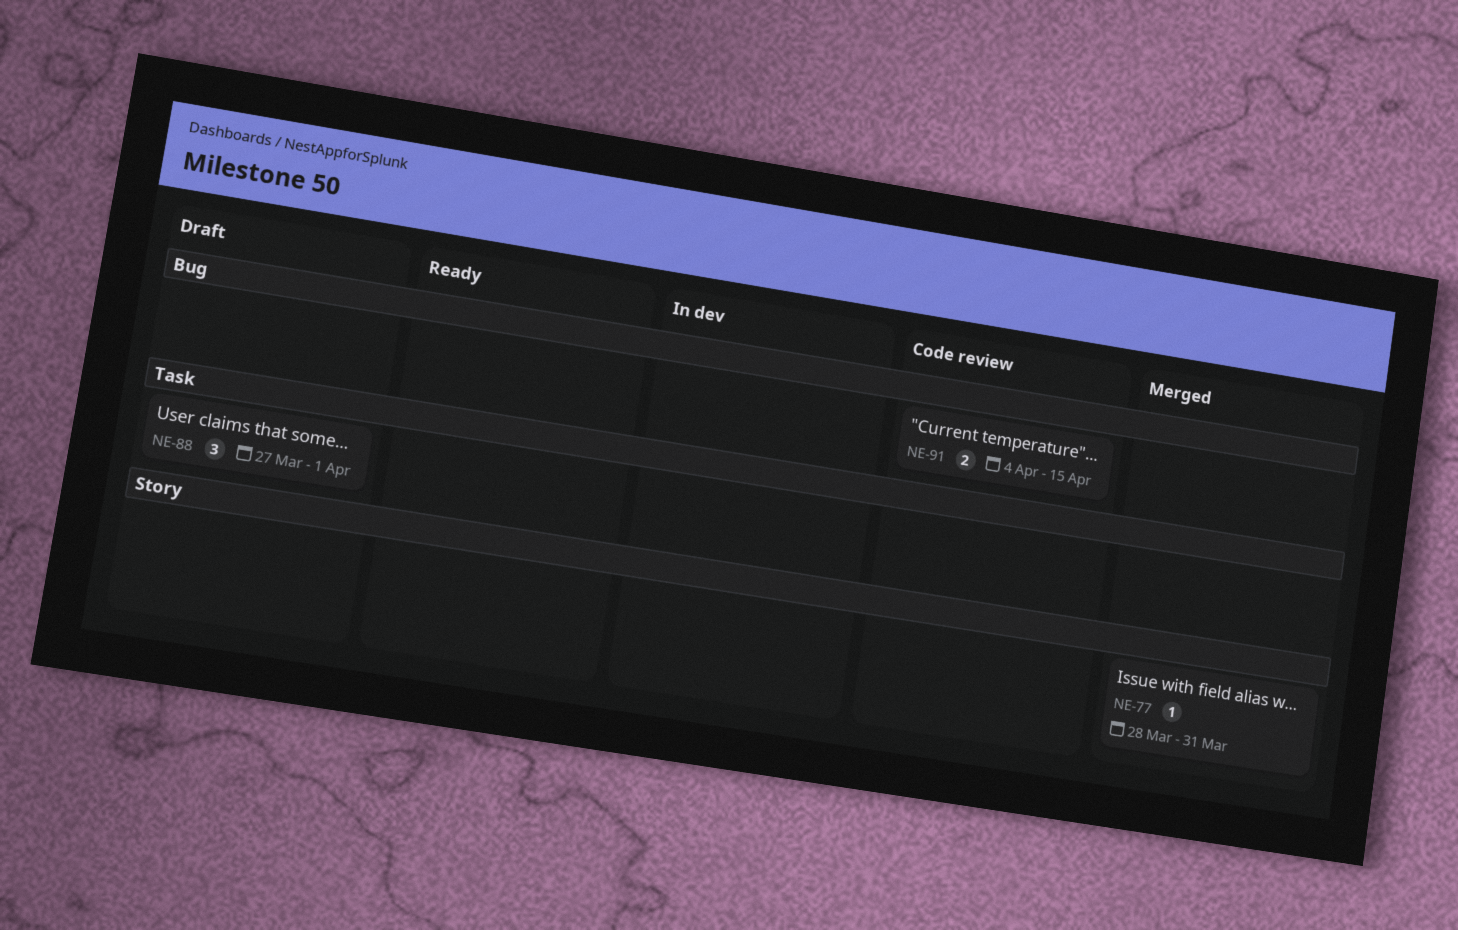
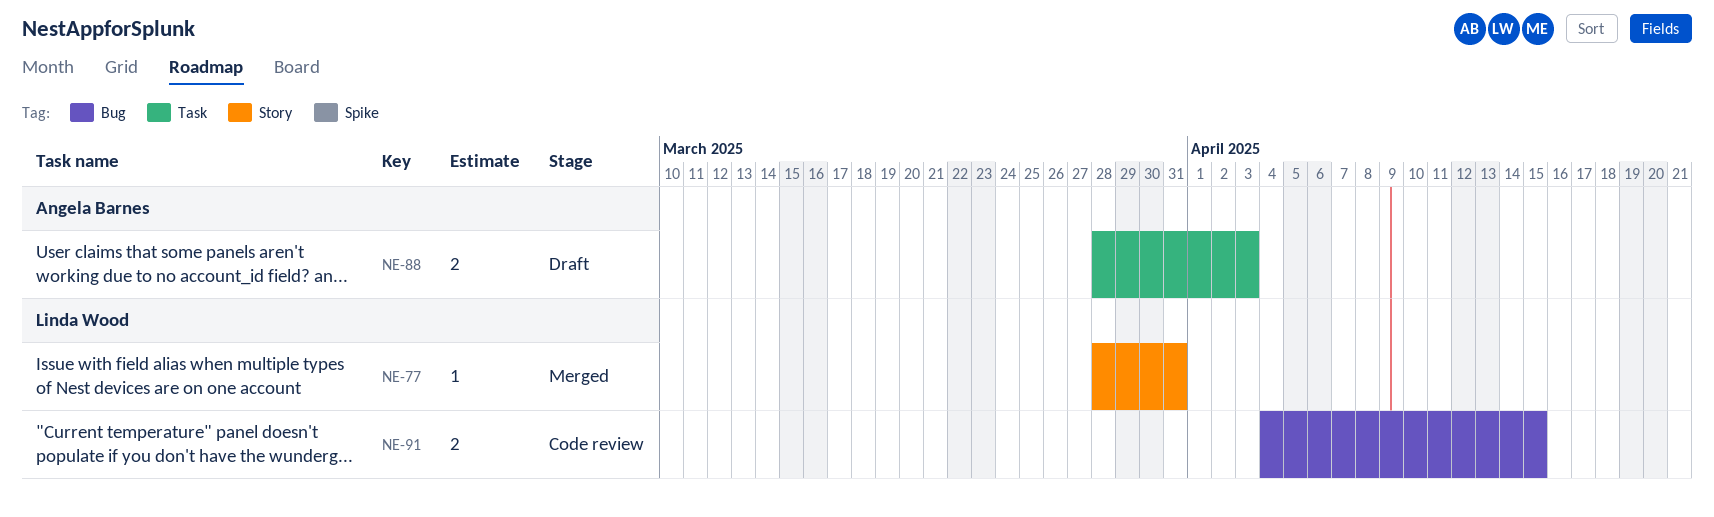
NE-88, estimate: 3 -> 2
NE-88, start: Mar 27 -> Mar 28
NE-88, due: Apr 1 -> Apr 3

